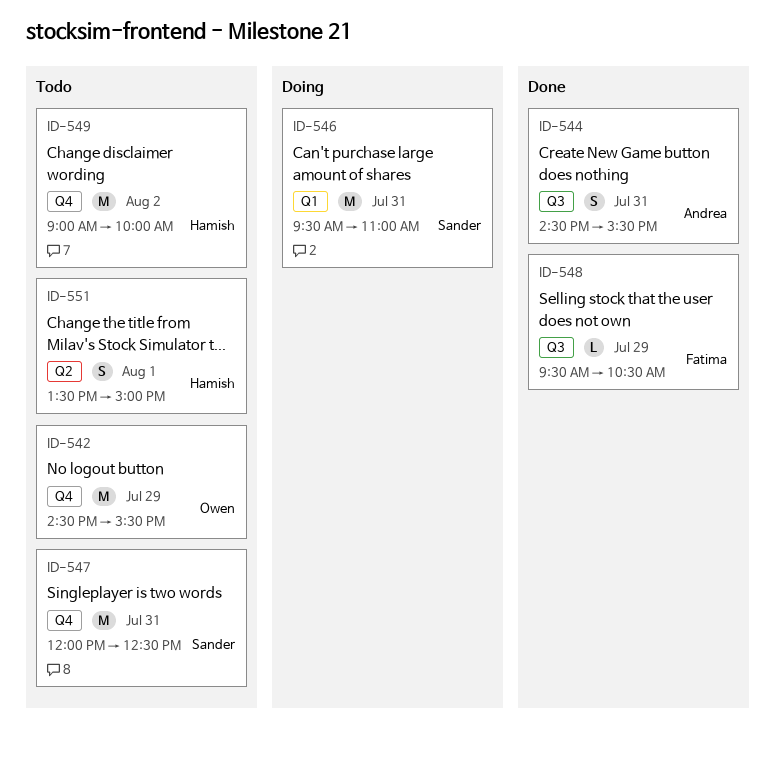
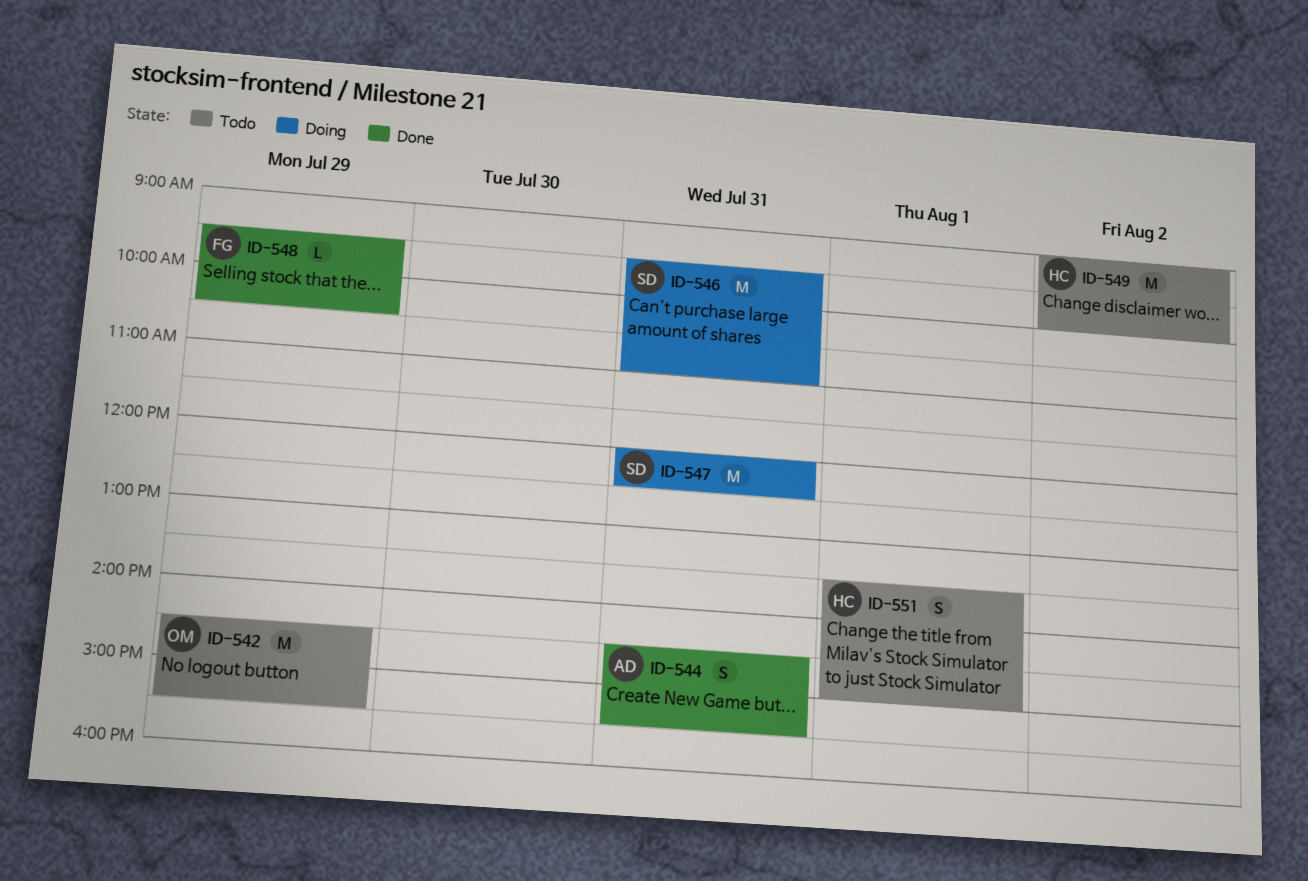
ID-547, status: Todo -> Doing

